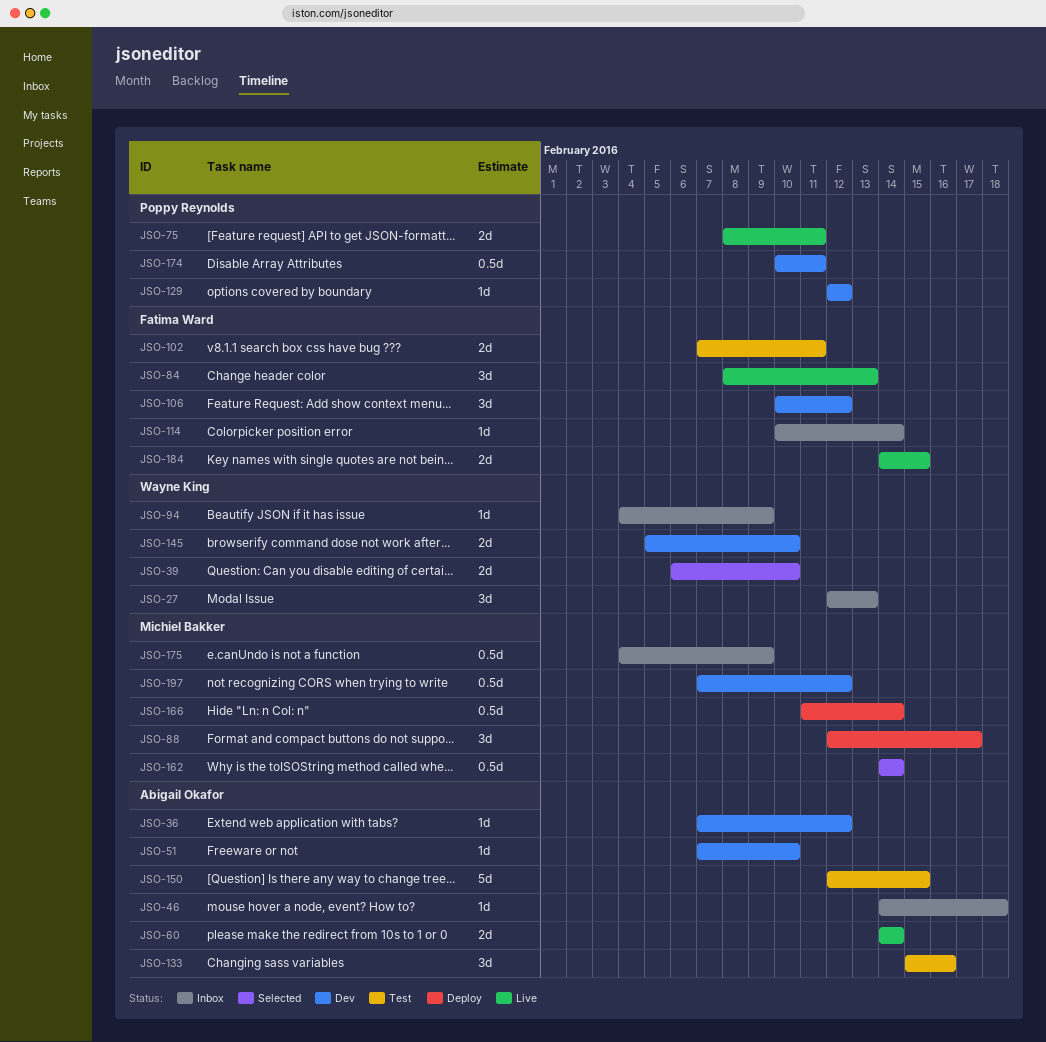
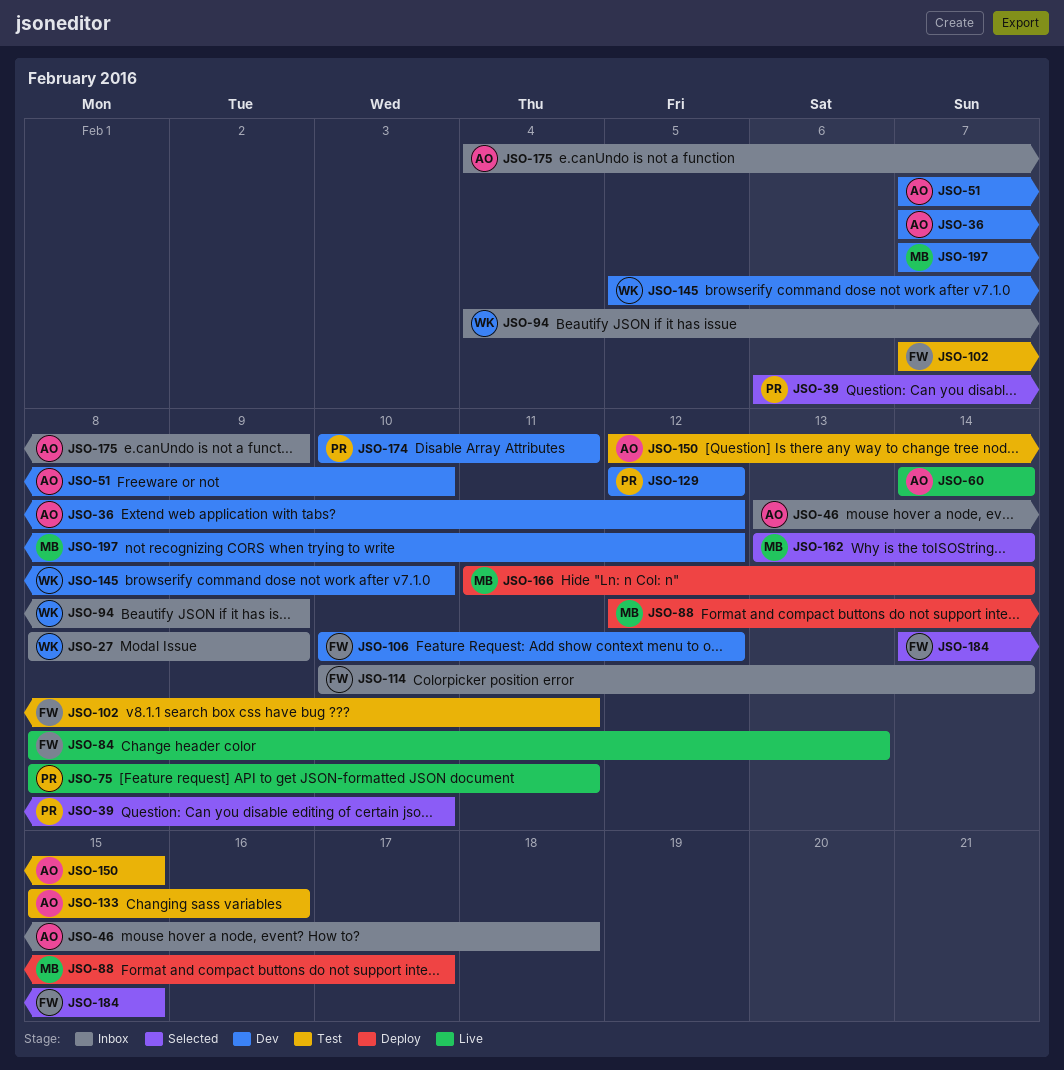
JSO-27, start: Feb 12 -> Feb 8
JSO-27, due: Feb 13 -> Feb 9
JSO-39, owner: Wayne King -> Poppy Reynolds
JSO-46, start: Feb 14 -> Feb 13
JSO-162, start: Feb 14 -> Feb 13
JSO-175, owner: Michiel Bakker -> Abigail Okafor
JSO-184, status: Live -> Selected

